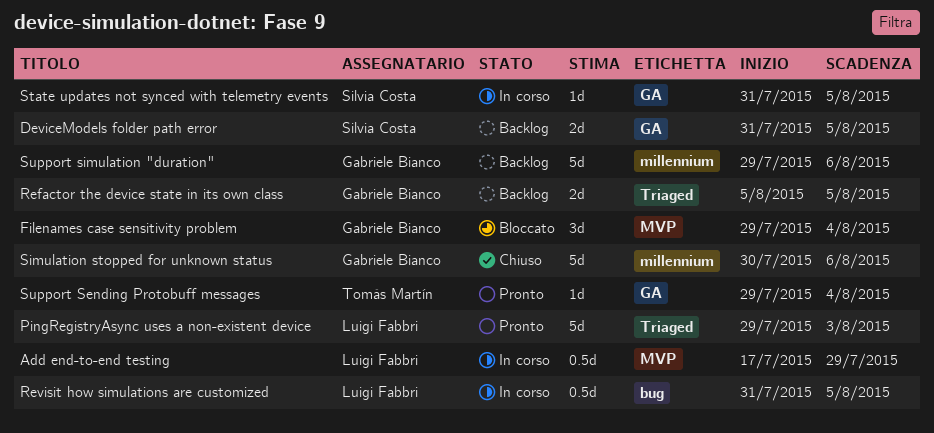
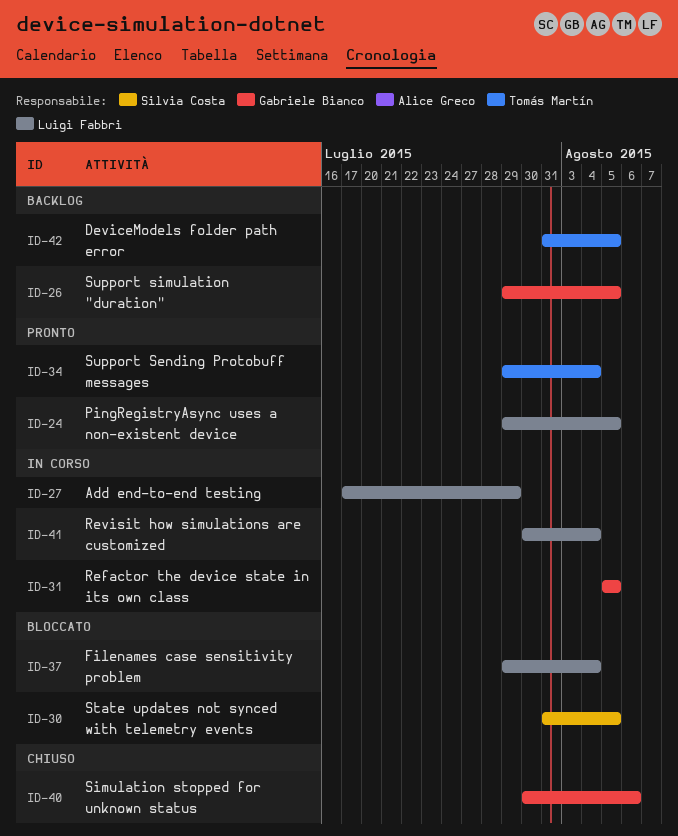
DeviceModels folder path error, owner: Silvia Costa -> Tomás Martín
Filenames case sensitivity problem, owner: Gabriele Bianco -> Luigi Fabbri
PingRegistryAsync uses a non-existent device, due: Aug 3 -> Aug 5
Refactor the device state in its own class, status: Backlog -> In corso
Revisit how simulations are customized, start: Jul 31 -> Jul 30
Revisit how simulations are customized, due: Aug 5 -> Aug 4
State updates not synced with telemetry events, status: In corso -> Bloccato
Support simulation "duration", due: Aug 6 -> Aug 5

